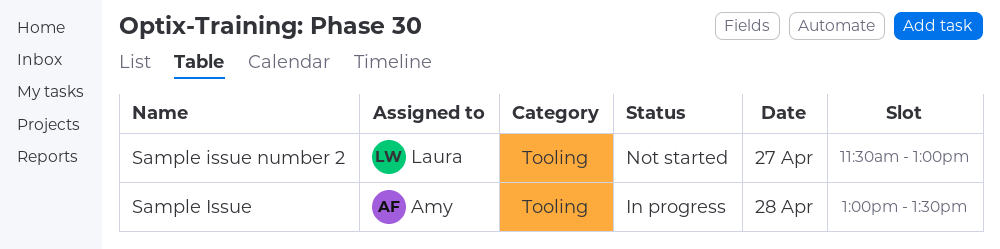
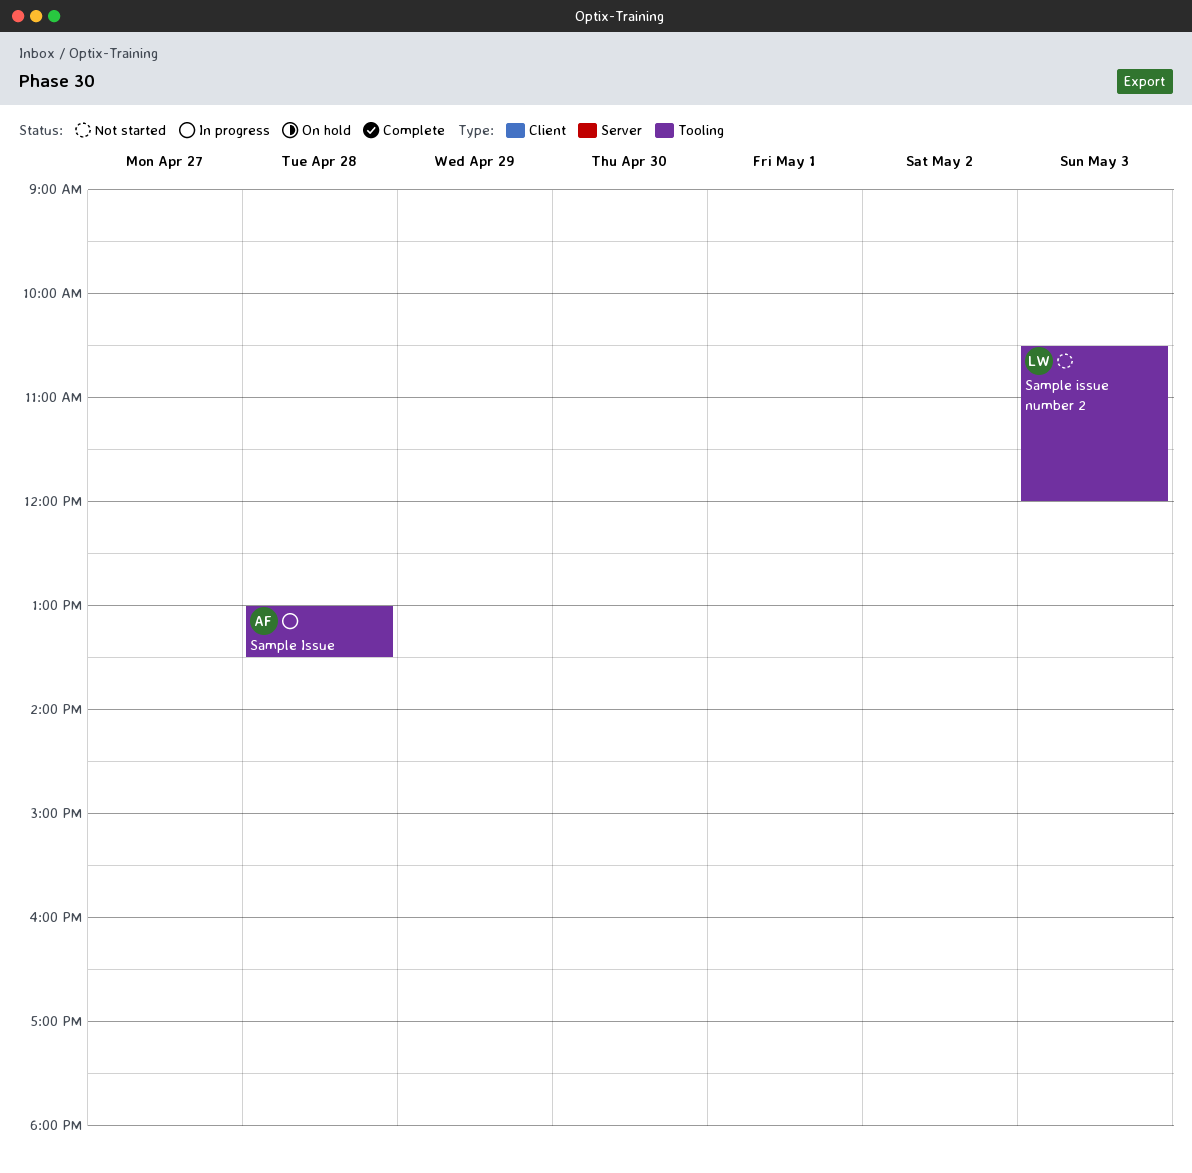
Sample issue number 2, day: Apr 27 -> May 3
Sample issue number 2, begins: 11:30 -> 10:30
Sample issue number 2, ends: 13:00 -> 12:00

